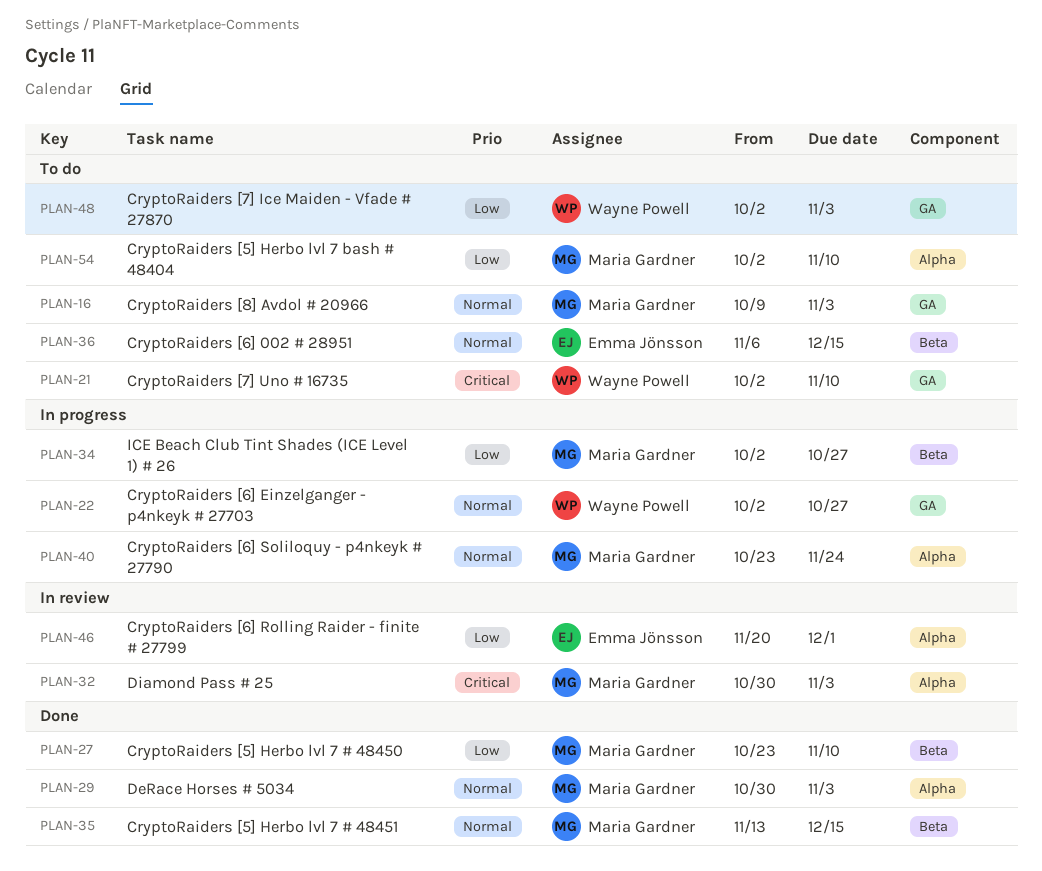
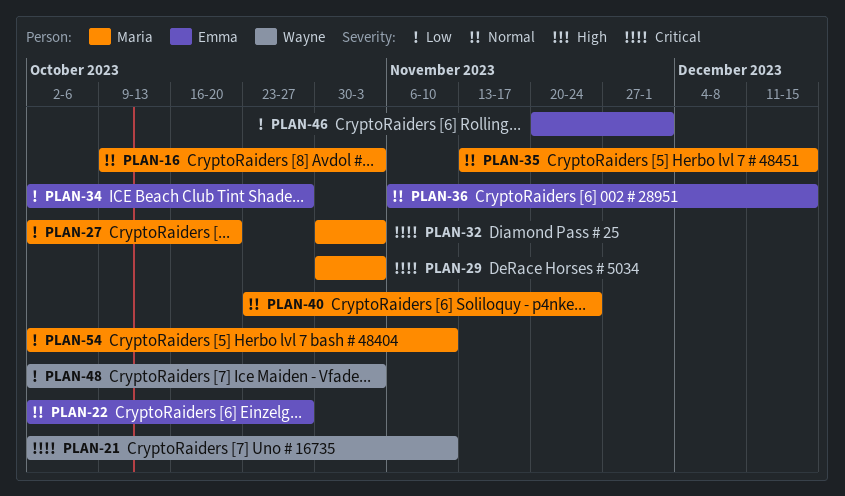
PLAN-22, owner: Wayne Powell -> Emma Jönsson
PLAN-27, start: Oct 23 -> Oct 2
PLAN-27, due: Nov 10 -> Oct 20
PLAN-29, priority: Normal -> Critical
PLAN-34, owner: Maria Gardner -> Emma Jönsson

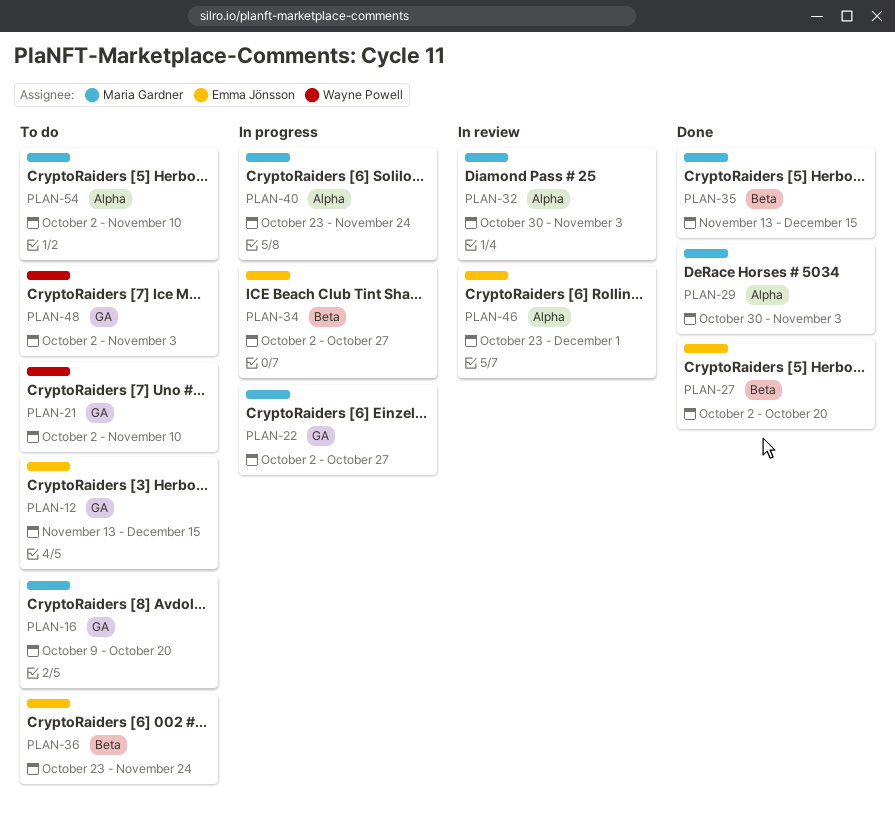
PLAN-12: none -> present
PLAN-16, due: Nov 3 -> Oct 20
PLAN-22, owner: Emma Jönsson -> Maria Gardner
PLAN-27, owner: Maria Gardner -> Emma Jönsson
PLAN-36, start: Nov 6 -> Oct 23
PLAN-36, due: Dec 15 -> Nov 24
PLAN-46, start: Nov 20 -> Oct 23

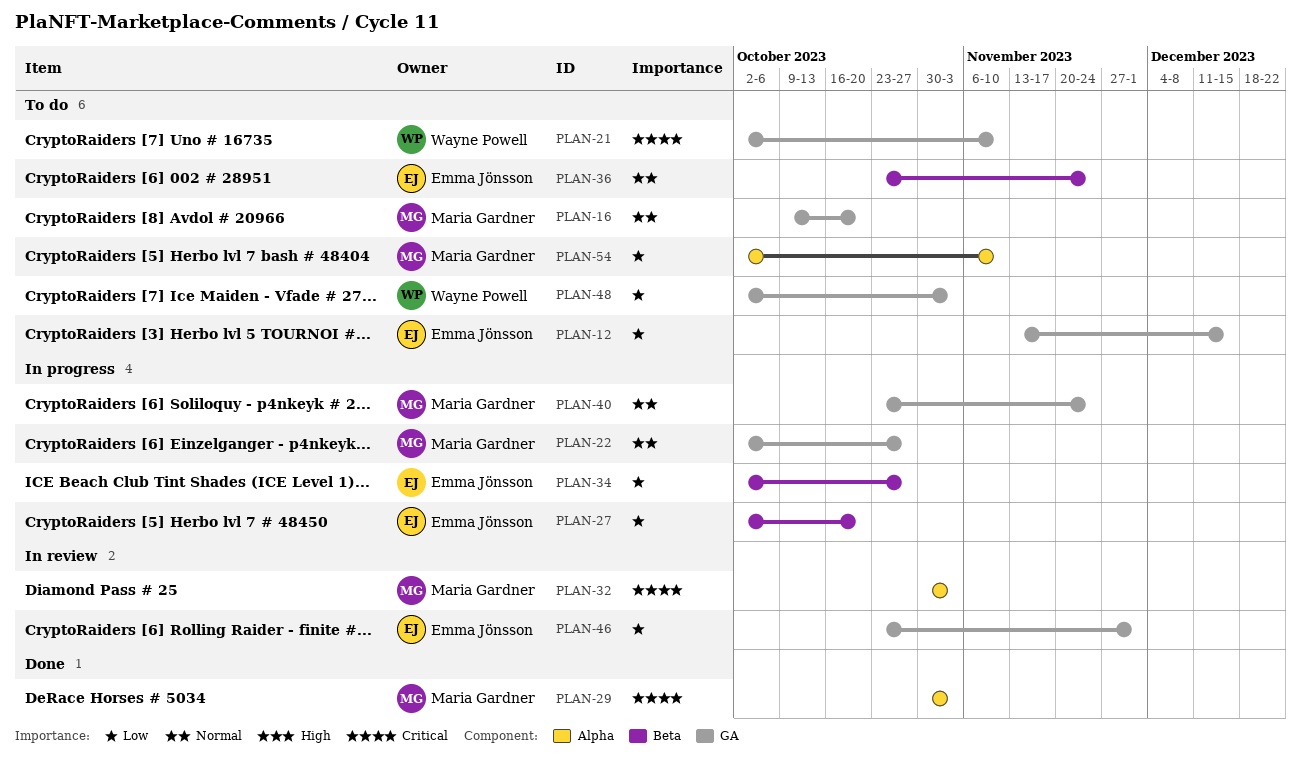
PLAN-27, status: Done -> In progress
PLAN-35: present -> none
PLAN-40, label: Alpha -> GA
PLAN-46, label: Alpha -> GA

